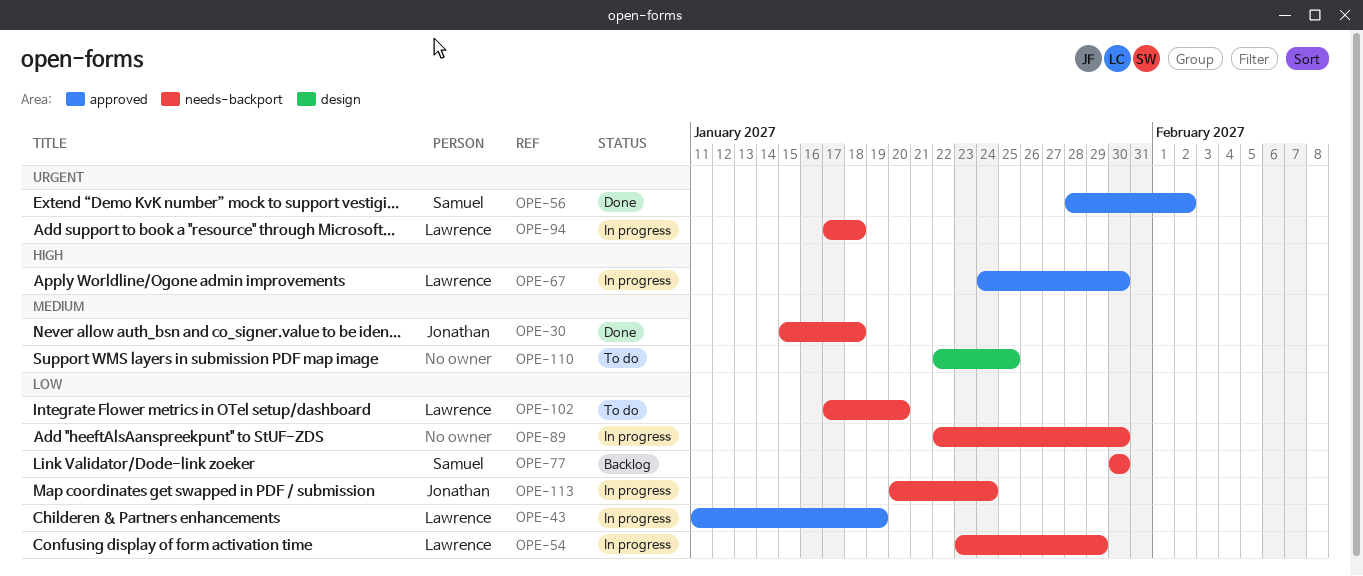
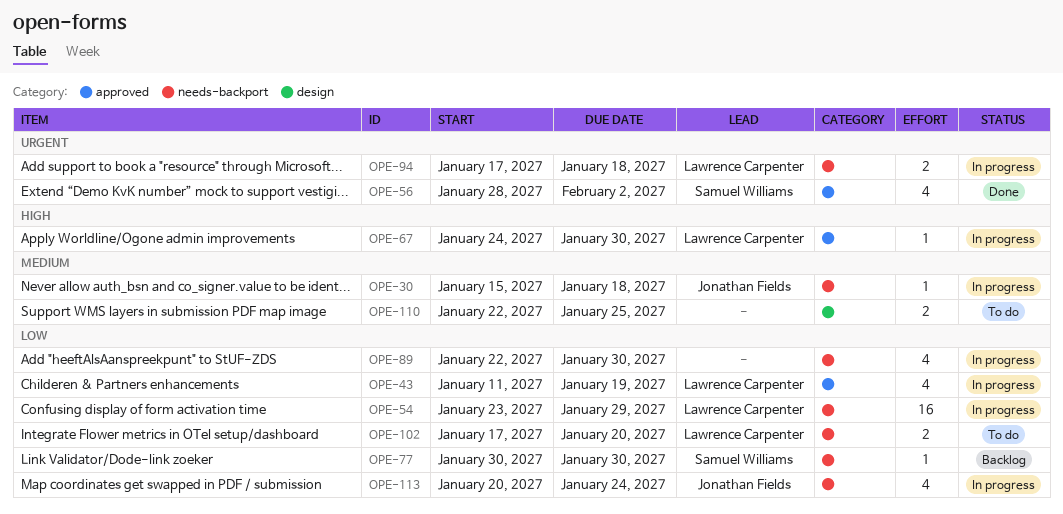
OPE-30, status: Done -> In progress

